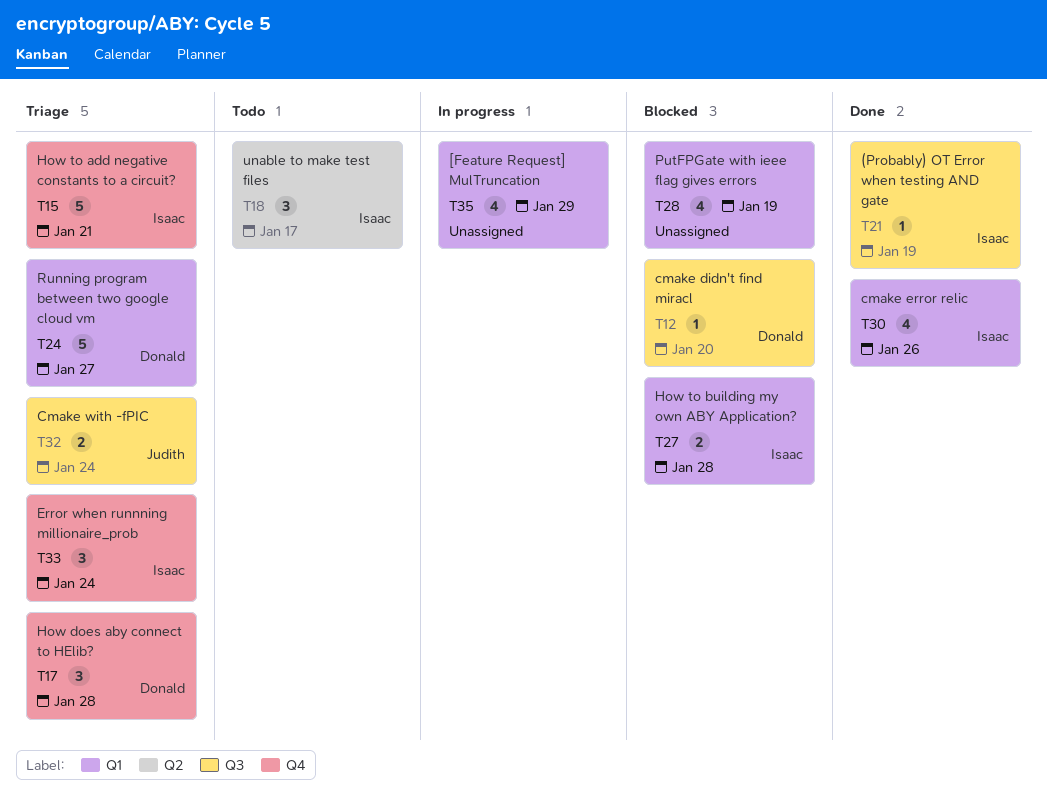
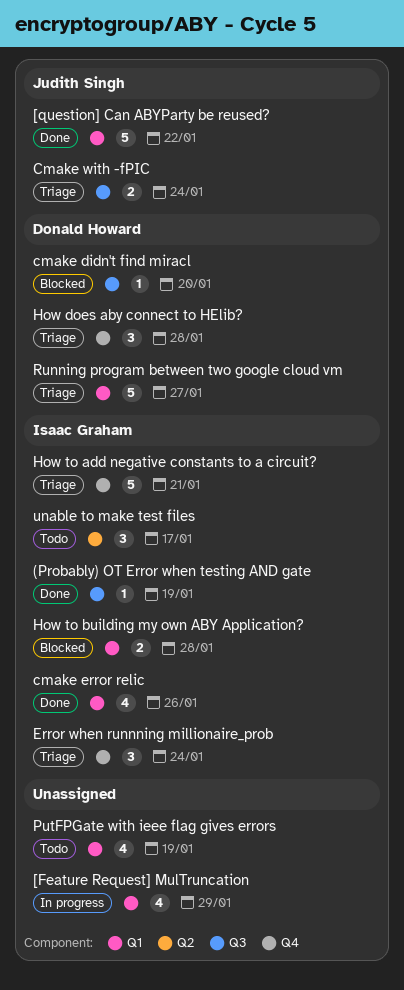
[question] Can ABYParty be reused?: none -> present
PutFPGate with ieee flag gives errors, status: Blocked -> Todo

